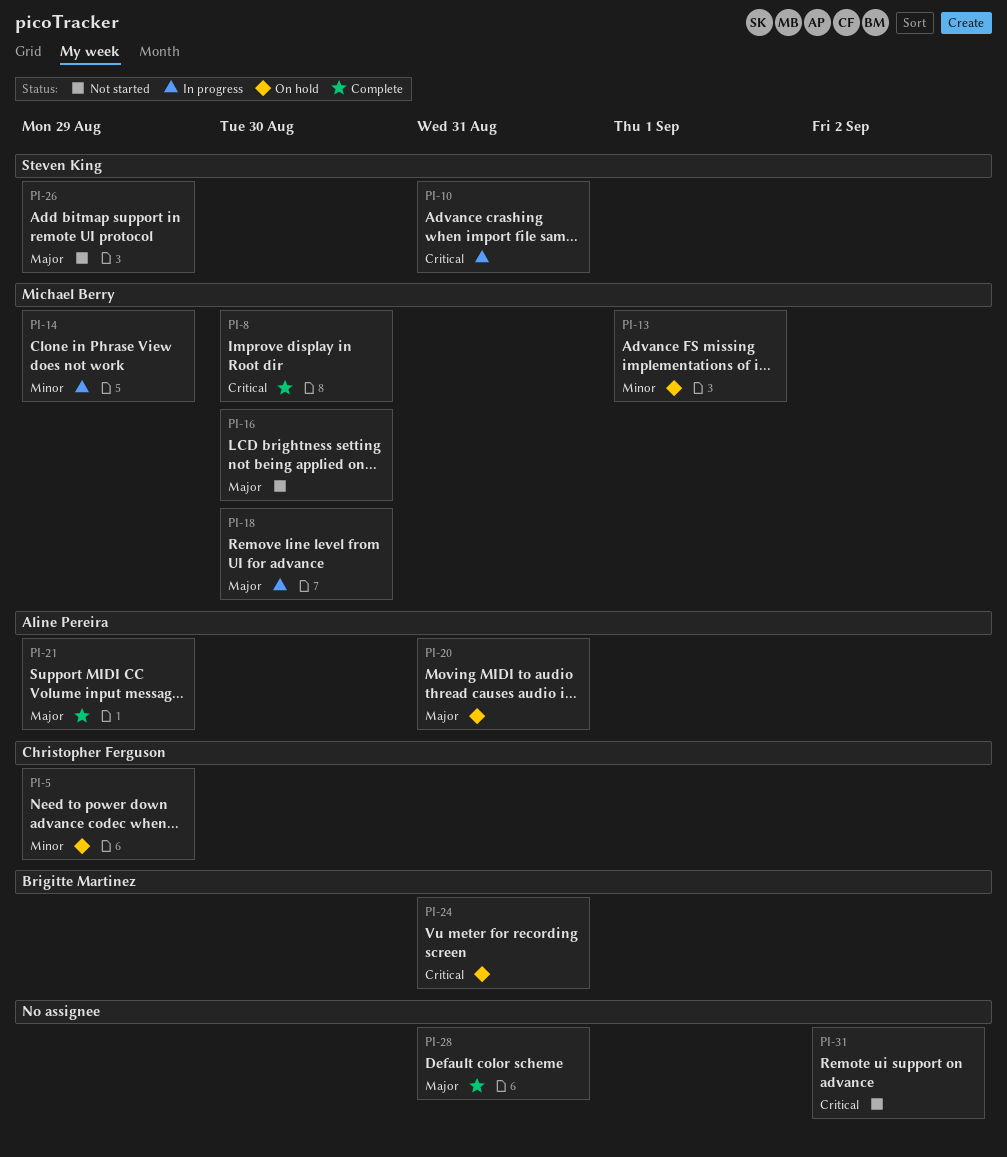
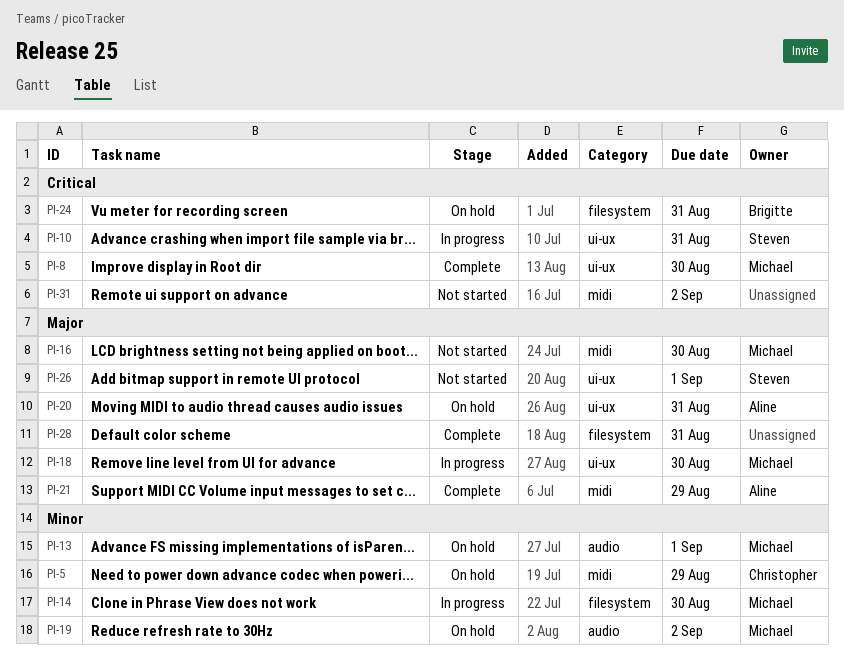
PI-14, due: Aug 29 -> Aug 30
PI-19: none -> present
PI-26, due: Aug 29 -> Sep 1

